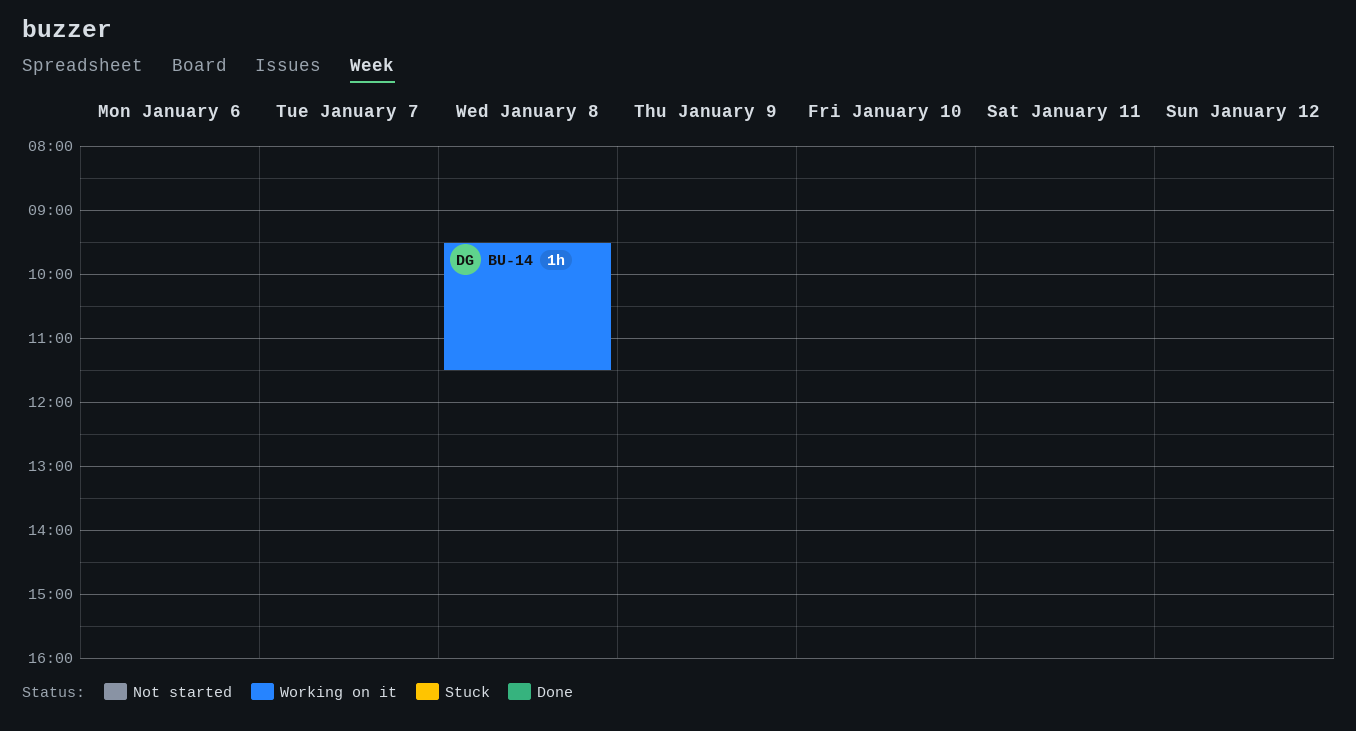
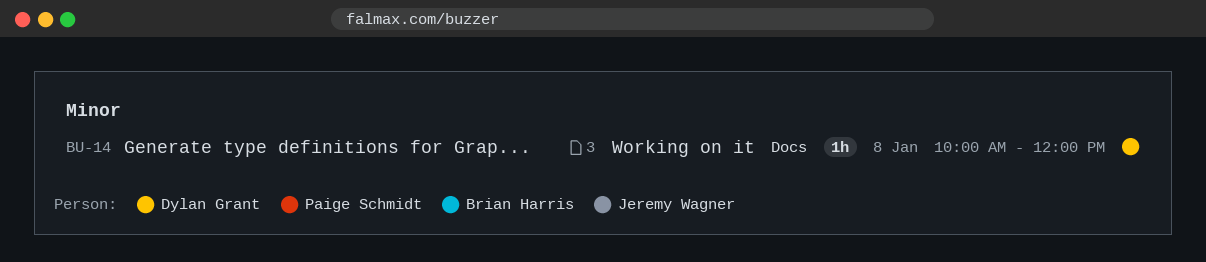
BU-14, begins: 09:30 -> 10:00
BU-14, ends: 11:30 -> 12:00

